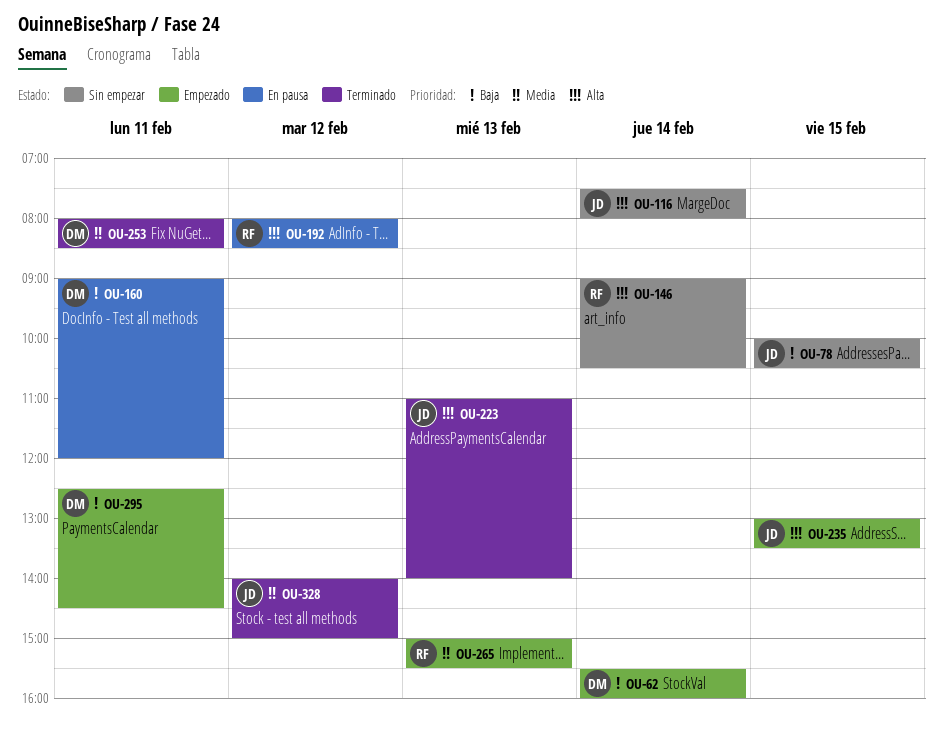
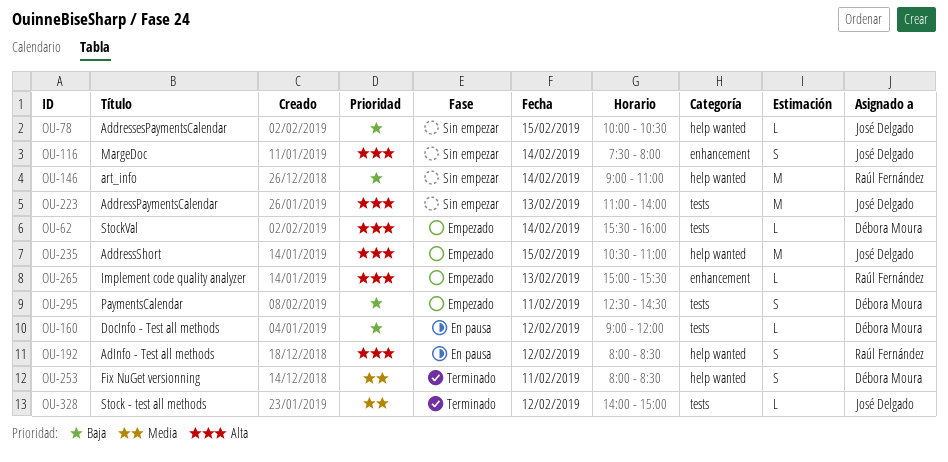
OU-62, priority: Baja -> Alta
OU-146, priority: Alta -> Baja
OU-146, ends: 10:30 -> 11:00
OU-160, day: Feb 11 -> Feb 12
OU-223, status: Terminado -> Sin empezar
OU-235, begins: 13:00 -> 10:30
OU-235, ends: 13:30 -> 11:00
OU-265, priority: Media -> Alta

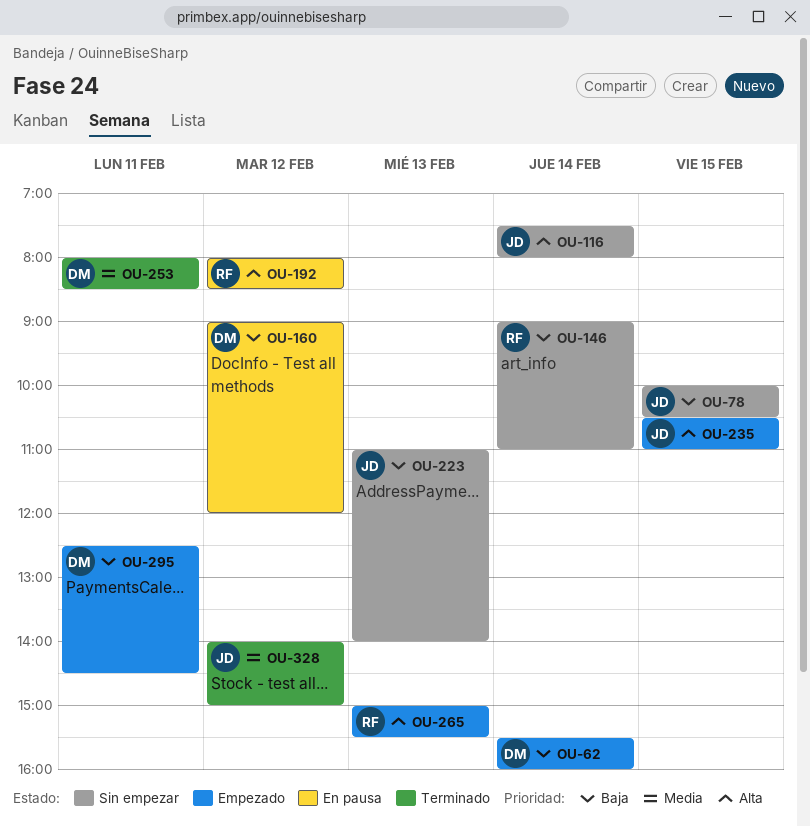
OU-62, priority: Alta -> Baja
OU-223, priority: Alta -> Baja

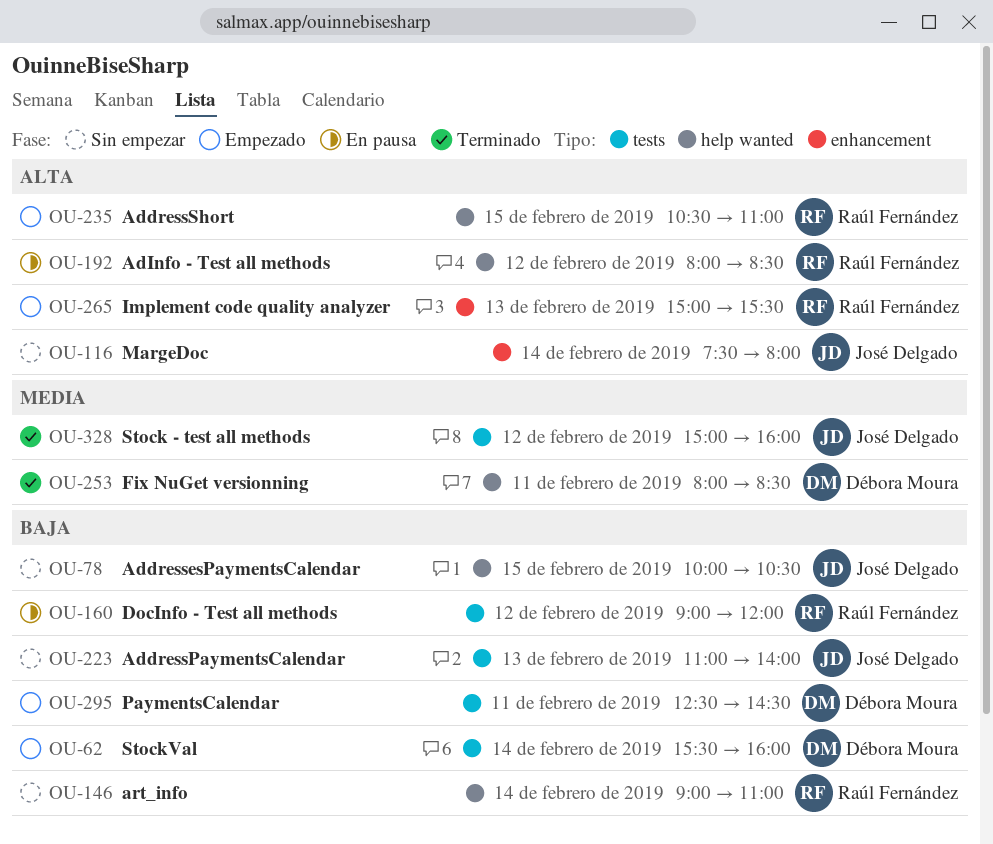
OU-160, owner: Débora Moura -> Raúl Fernández
OU-235, owner: José Delgado -> Raúl Fernández
OU-328, begins: 14:00 -> 15:00
OU-328, ends: 15:00 -> 16:00

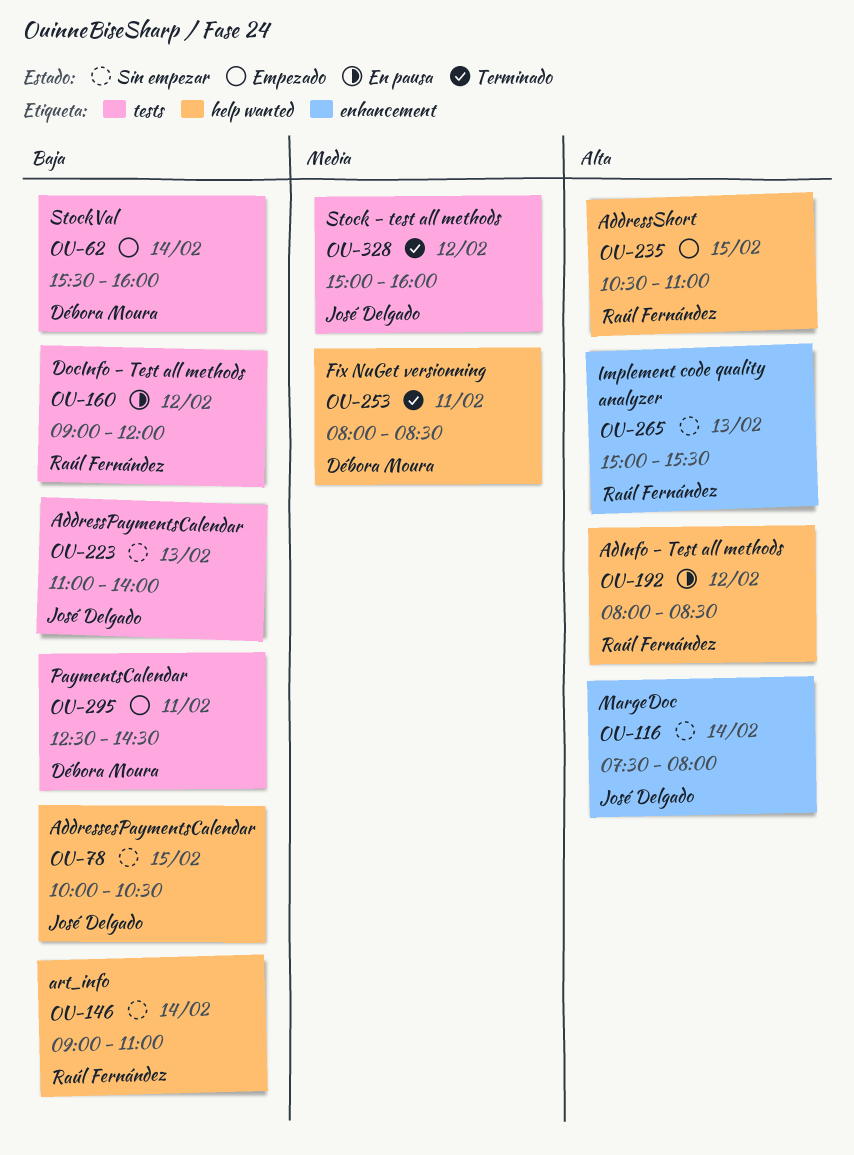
OU-265, status: Empezado -> Sin empezar

